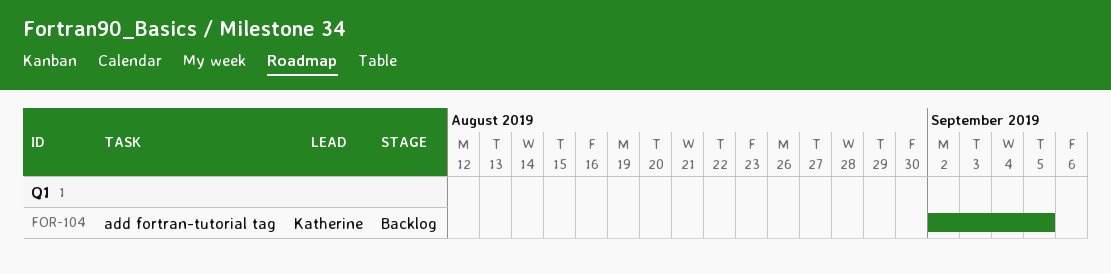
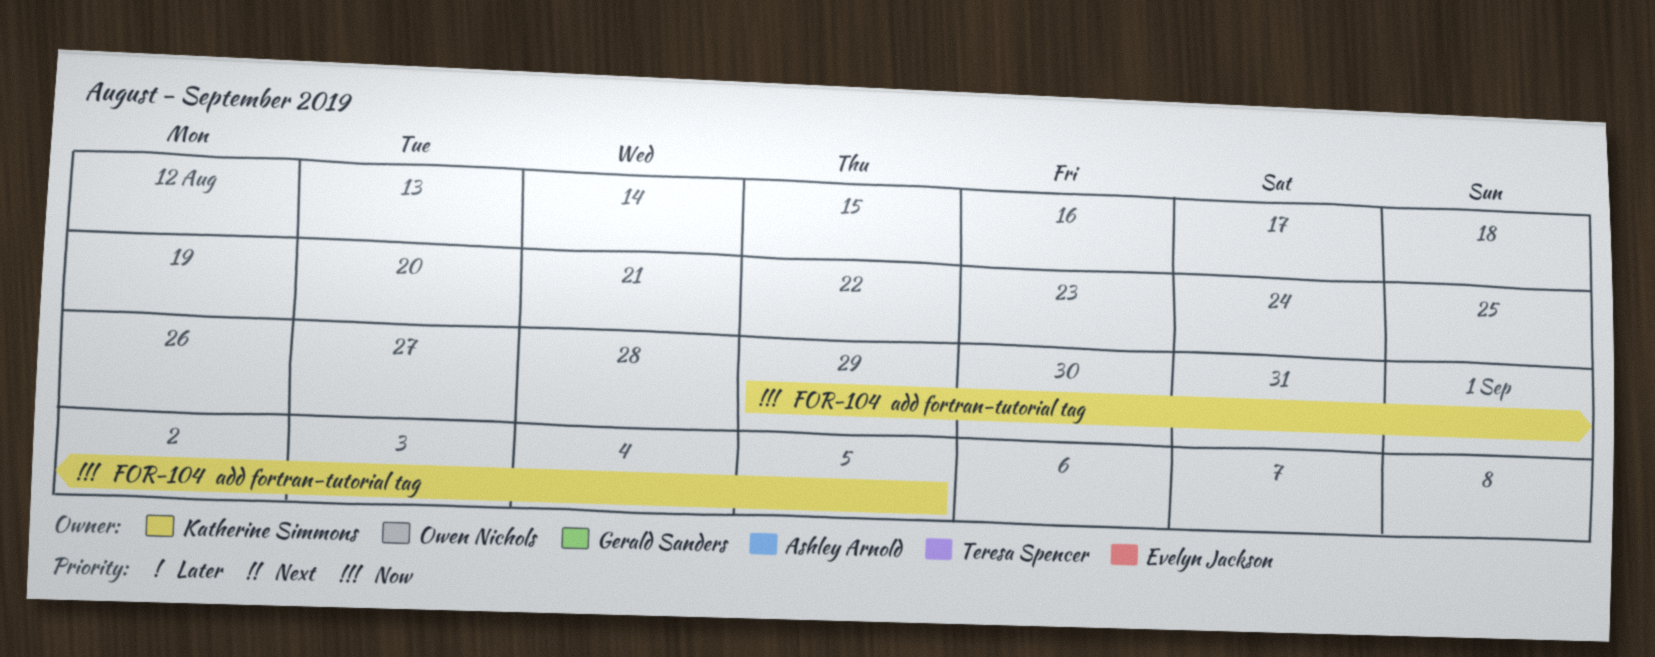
FOR-104, start: Sep 2 -> Aug 29

